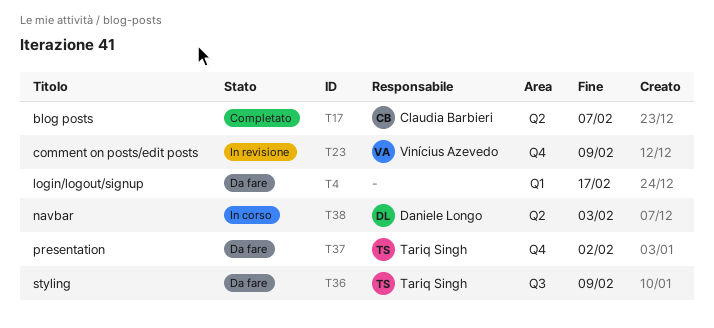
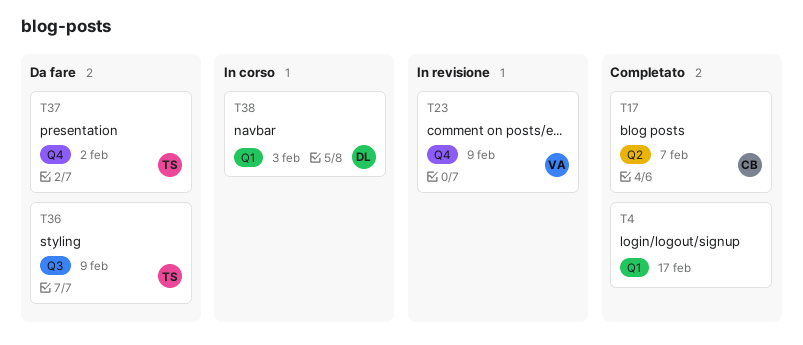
T4, status: Da fare -> Completato
T38, label: Q2 -> Q1

